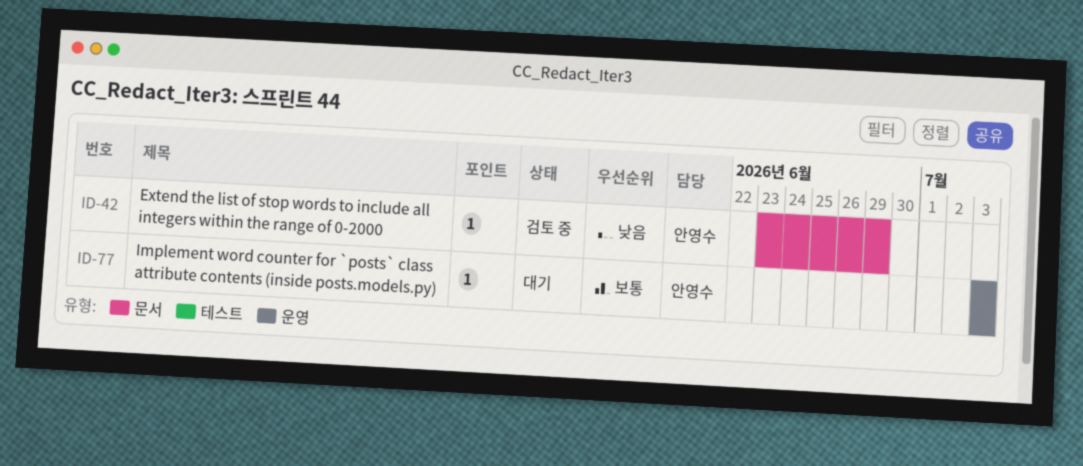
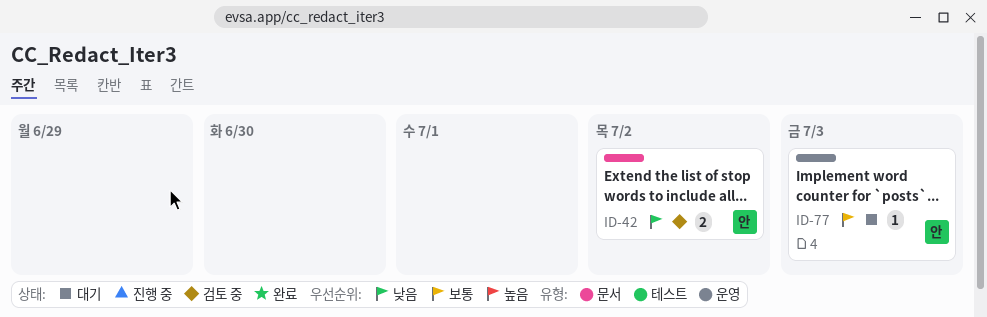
ID-42, estimate: 1 -> 2
ID-42, due: Jun 29 -> Jul 2

